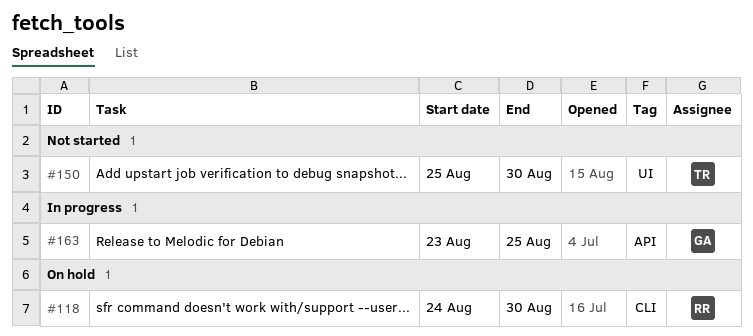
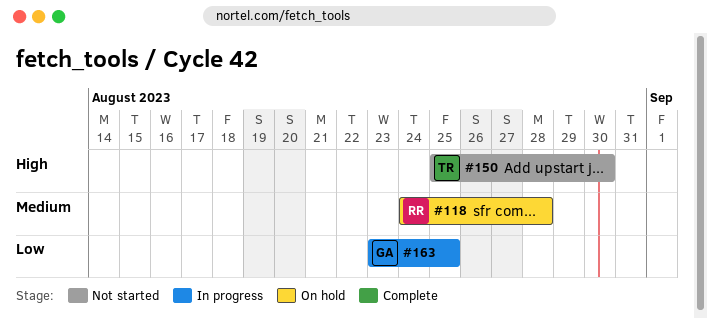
#118, due: Aug 30 -> Aug 28

